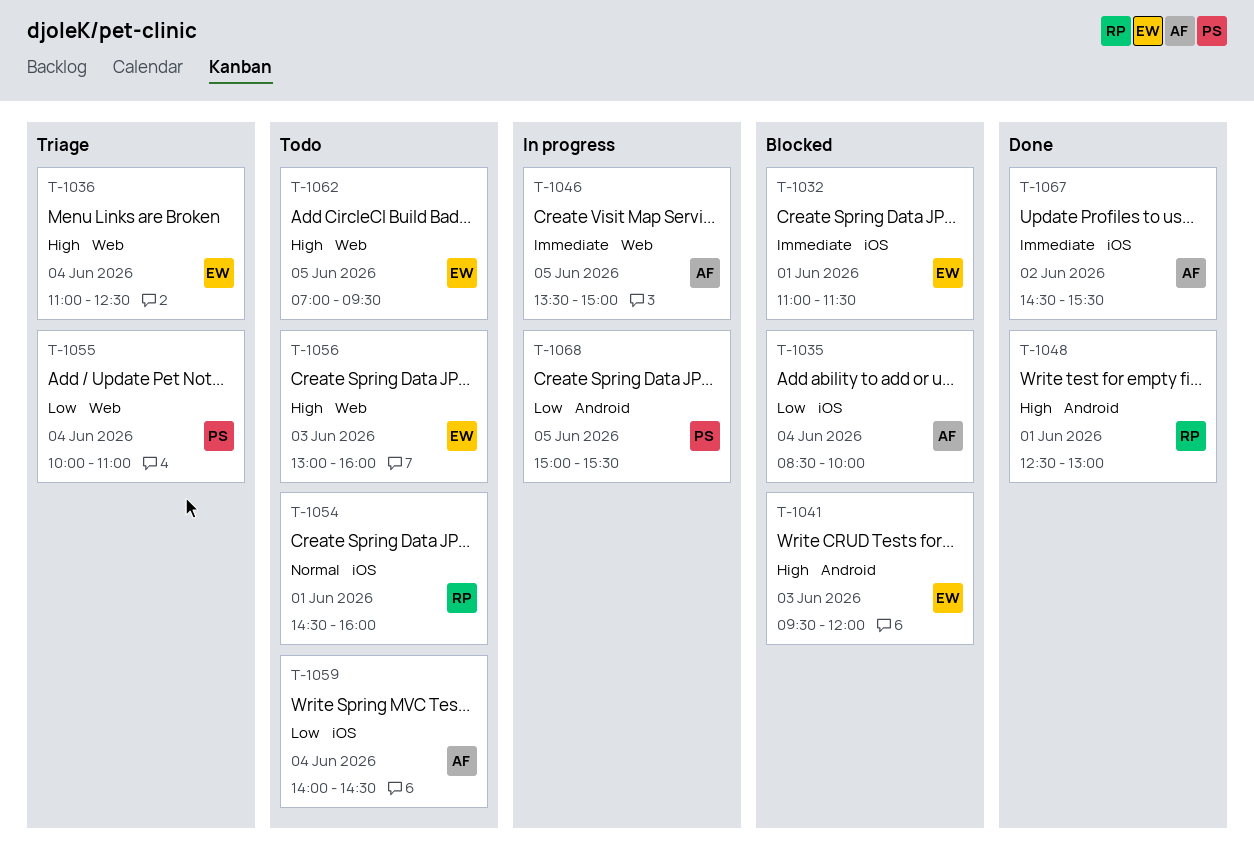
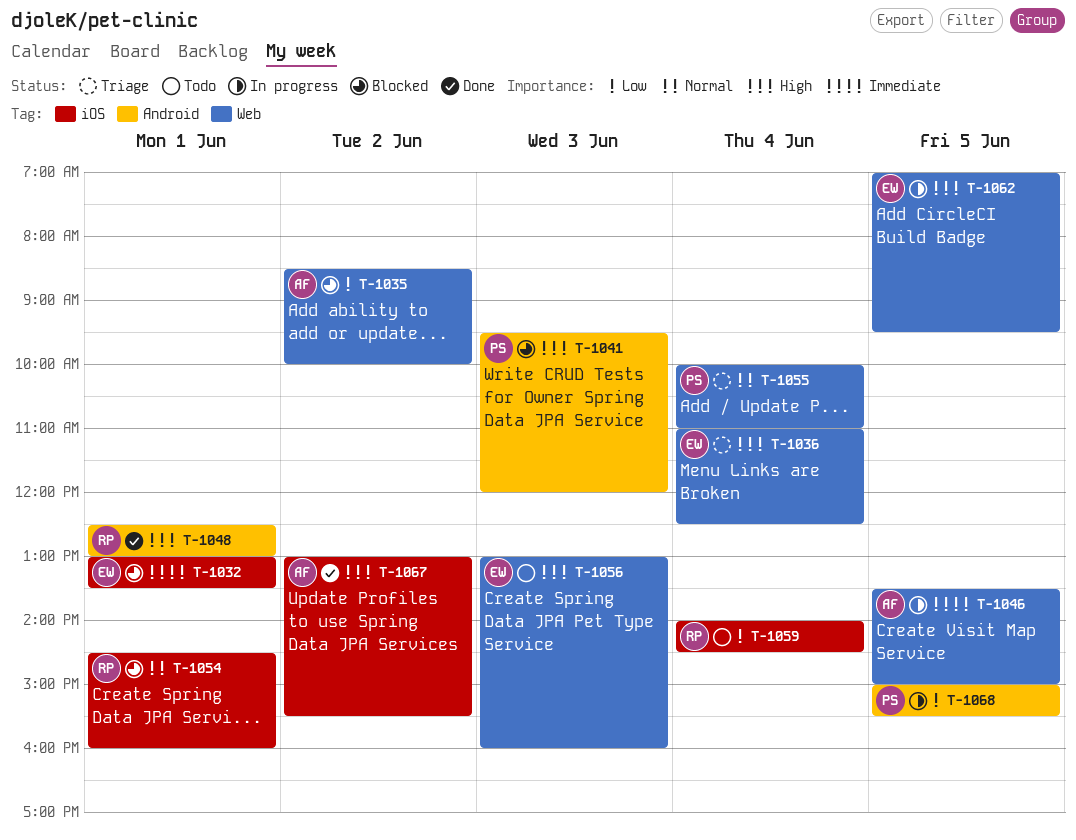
T-1032, begins: 11:00 -> 13:00
T-1032, ends: 11:30 -> 13:30
T-1035, label: iOS -> Web
T-1035, day: Jun 4 -> Jun 2
T-1041, owner: EW -> PS
T-1054, status: Todo -> Blocked
T-1055, priority: Low -> Normal
T-1059, owner: AF -> RP
T-1062, status: Todo -> In progress
T-1067, priority: Immediate -> High
T-1067, begins: 14:30 -> 13:00

